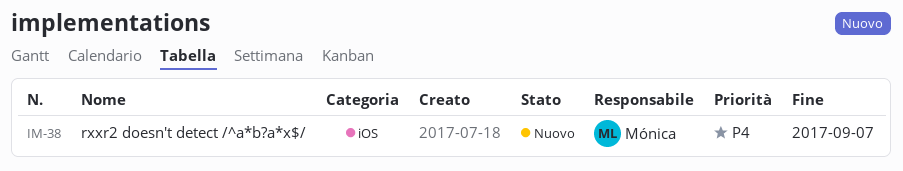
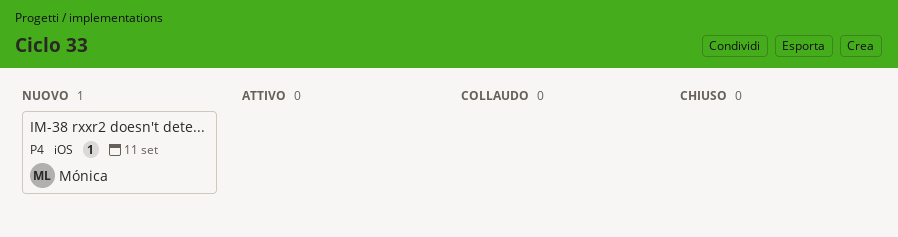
IM-38, due: Sep 7 -> Sep 11

